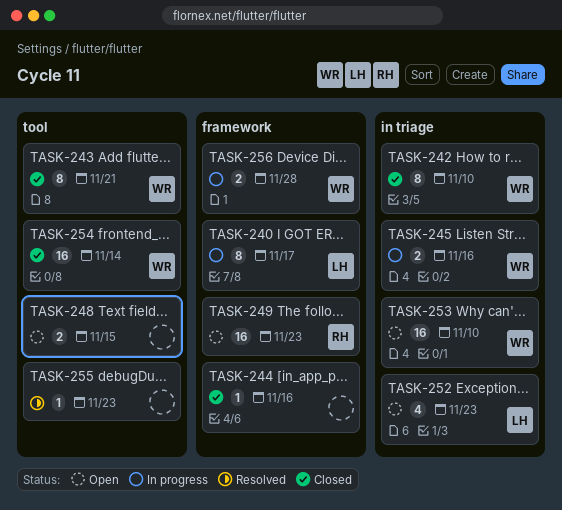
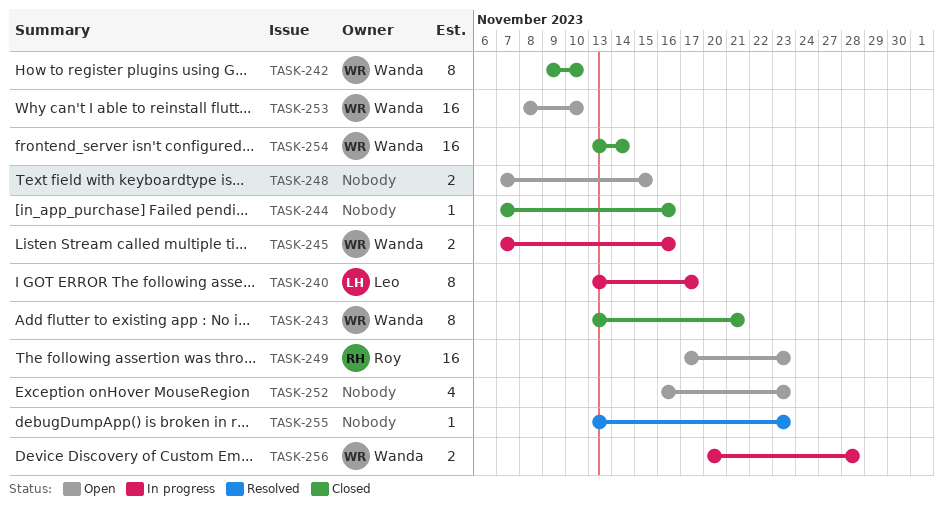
TASK-252, owner: Leo -> none

